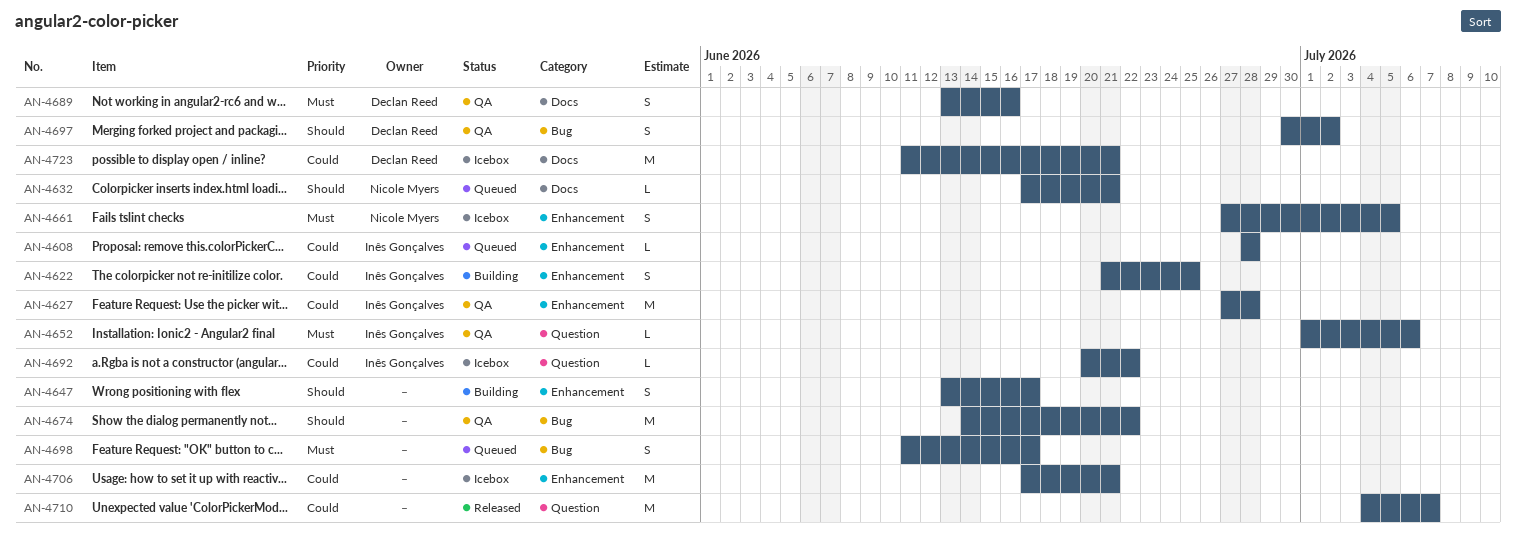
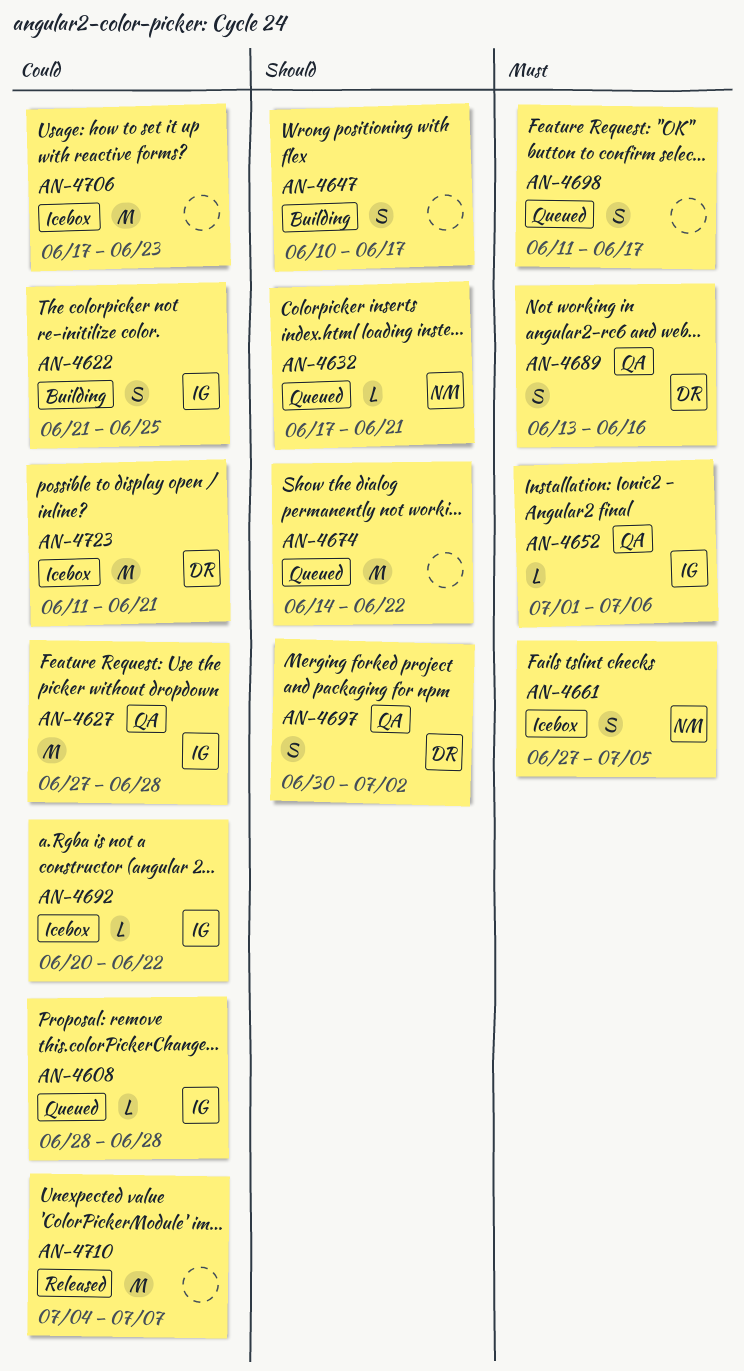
AN-4647, start: Jun 13 -> Jun 10
AN-4674, status: QA -> Queued
AN-4706, due: Jun 21 -> Jun 23

